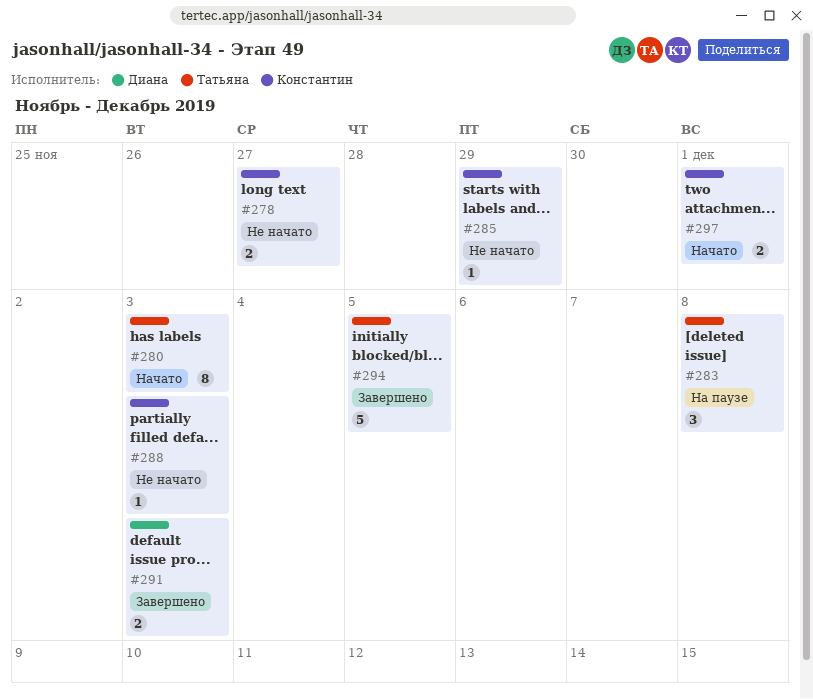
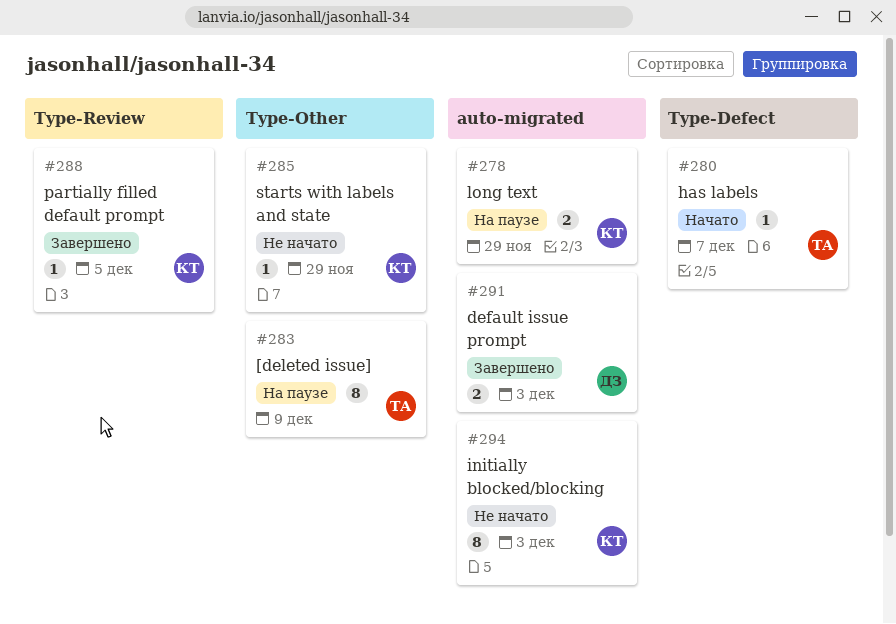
#278, status: Не начато -> На паузе
#278, due: Nov 27 -> Nov 29
#280, estimate: 8 -> 1
#280, due: Dec 3 -> Dec 7
#283, estimate: 3 -> 8
#283, due: Dec 8 -> Dec 9
#288, status: Не начато -> Завершено
#288, due: Dec 3 -> Dec 5
#294, status: Завершено -> Не начато
#294, owner: Татьяна -> Константин
#294, estimate: 5 -> 8
#294, due: Dec 5 -> Dec 3
#297: present -> none

